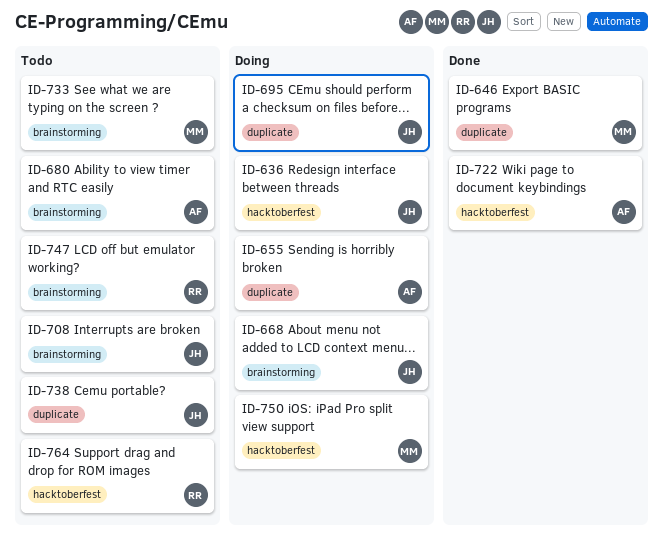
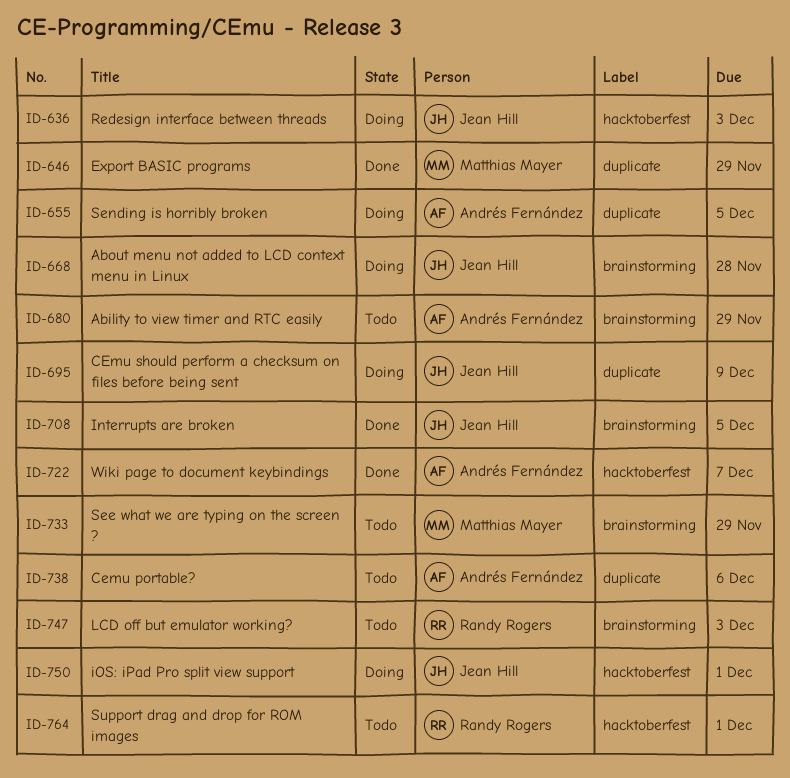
ID-708, status: Todo -> Done
ID-738, owner: Jean Hill -> Andrés Fernández
ID-750, owner: Matthias Mayer -> Jean Hill

